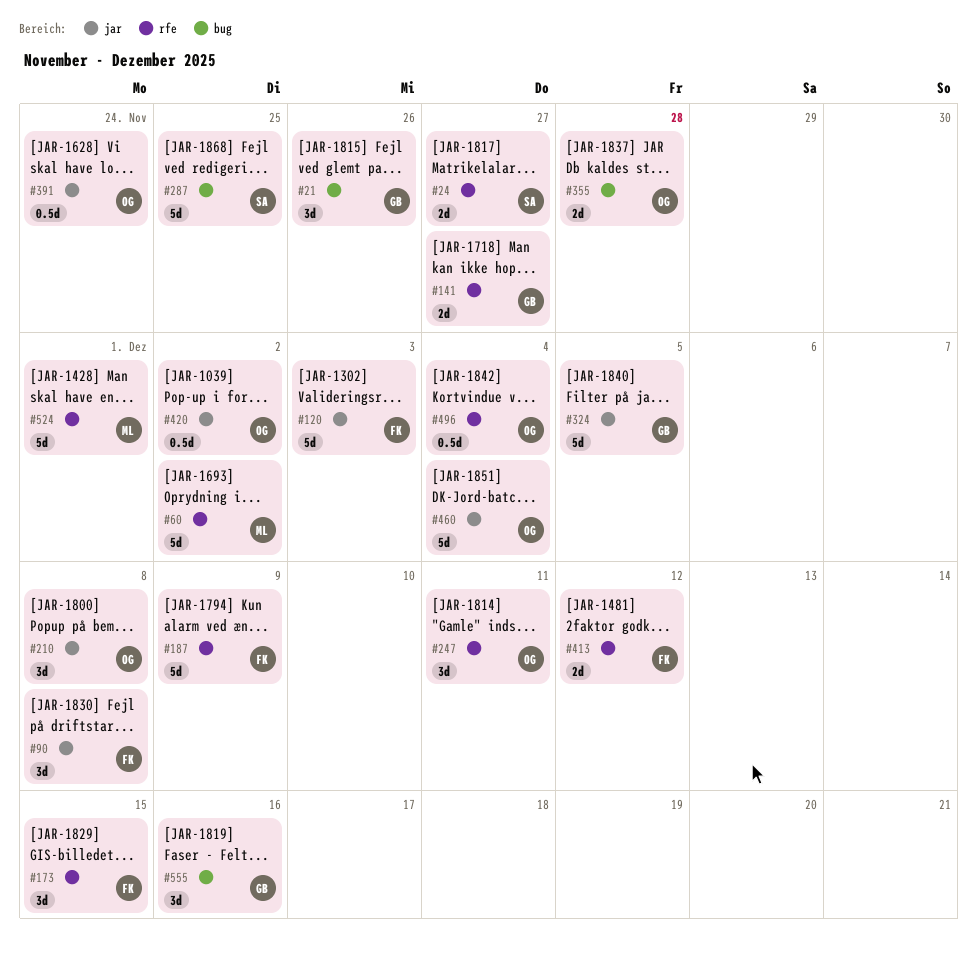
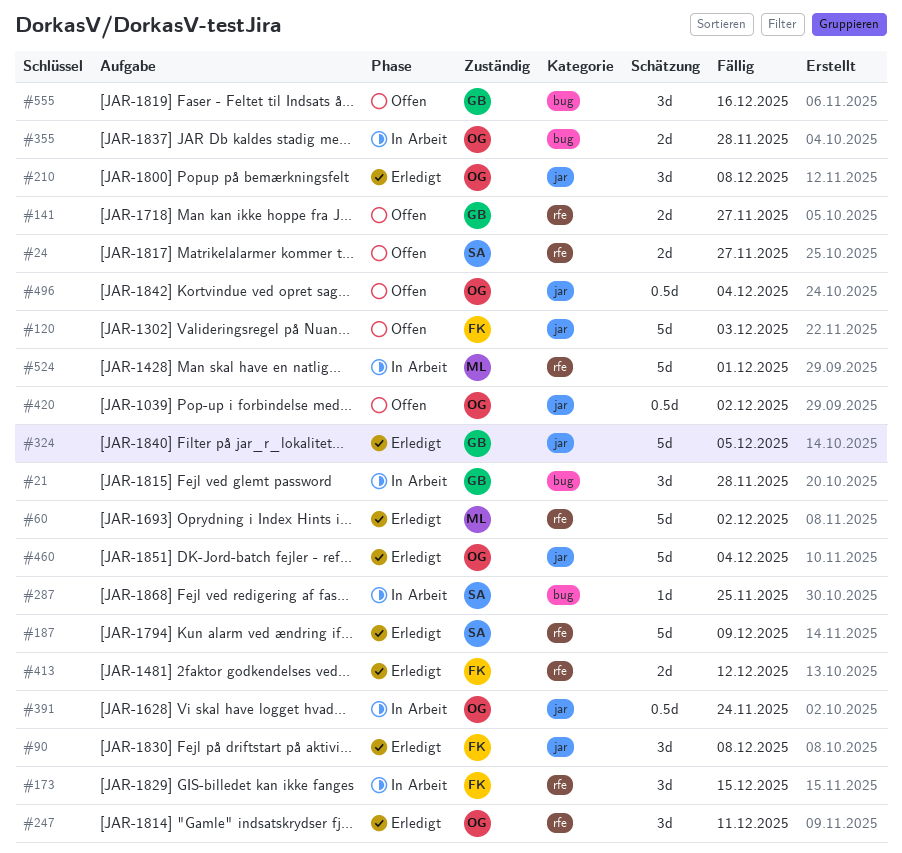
#21, due: Nov 26 -> Nov 28
#187, owner: FK -> SA
#287, estimate: 5d -> 1d
#496, label: rfe -> jar

